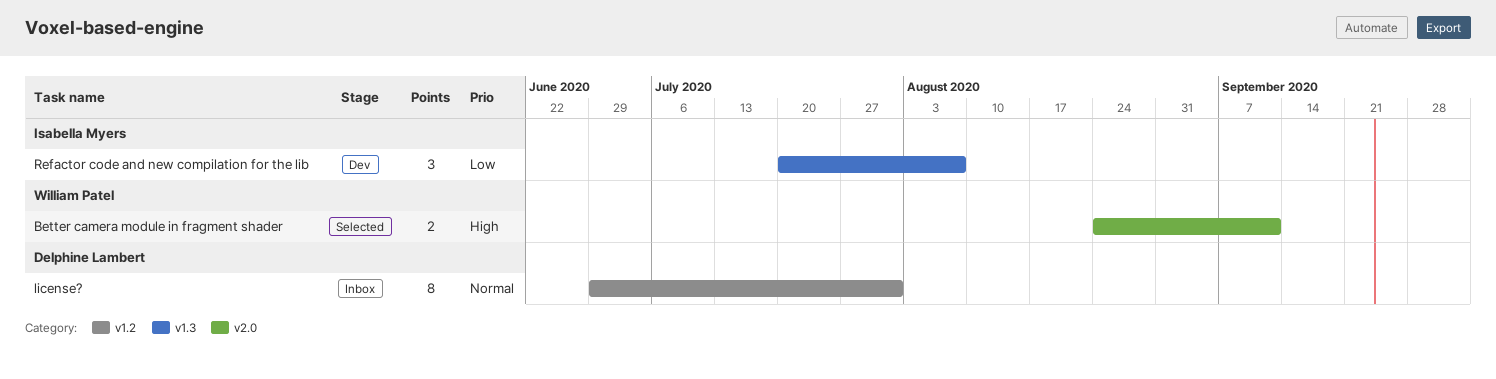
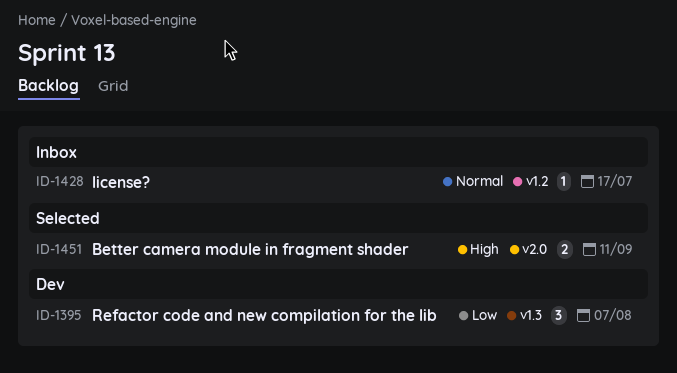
license?, estimate: 8 -> 1
license?, due: Jul 31 -> Jul 17

